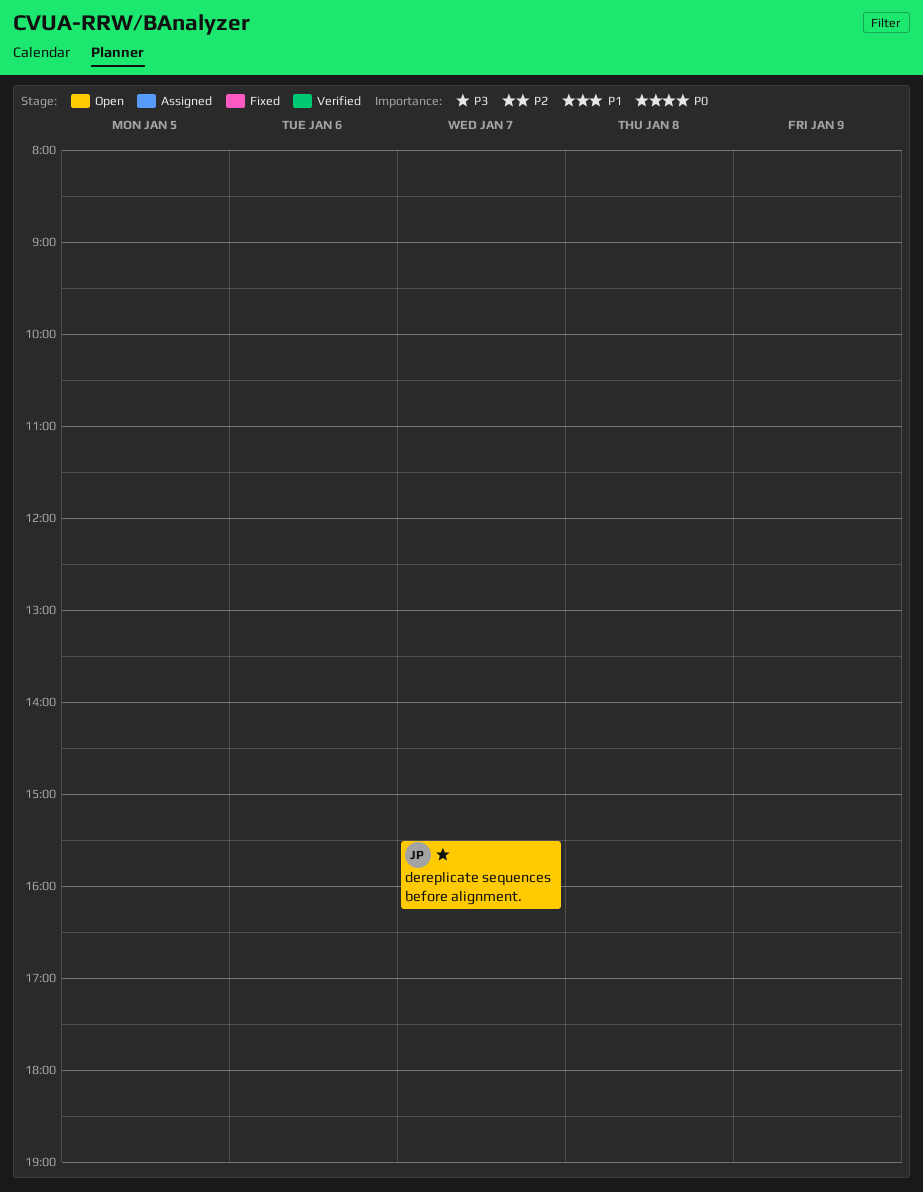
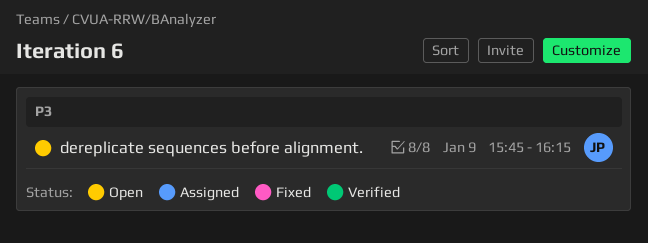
dereplicate sequences before alignment., day: Jan 7 -> Jan 9
dereplicate sequences before alignment., begins: 15:30 -> 15:45

